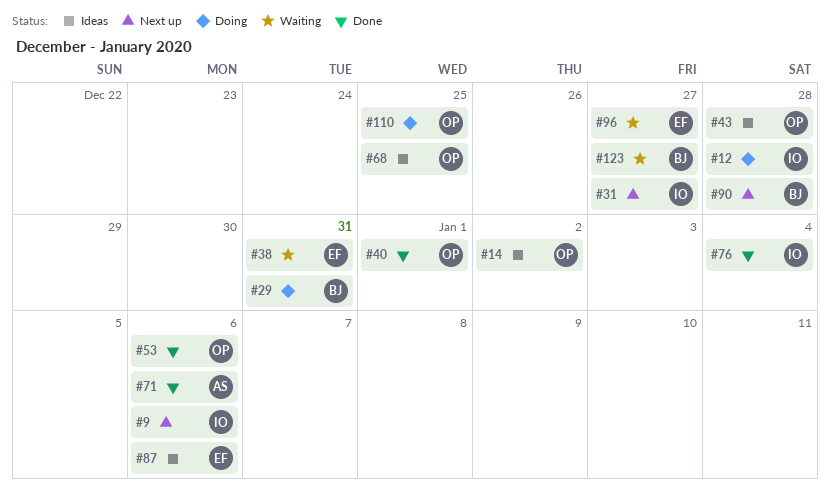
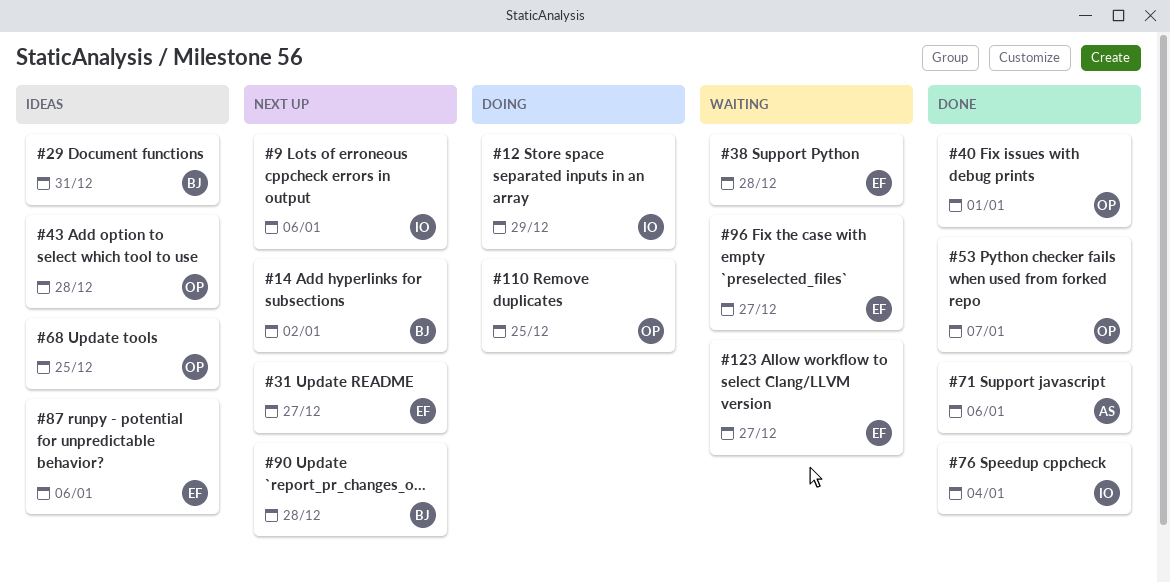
#12, due: Dec 28 -> Dec 29
#14, status: Ideas -> Next up
#14, owner: OP -> BJ
#29, status: Doing -> Ideas
#31, owner: IO -> EF
#38, due: Dec 31 -> Dec 28
#53, due: Jan 6 -> Jan 7
#123, owner: BJ -> EF

